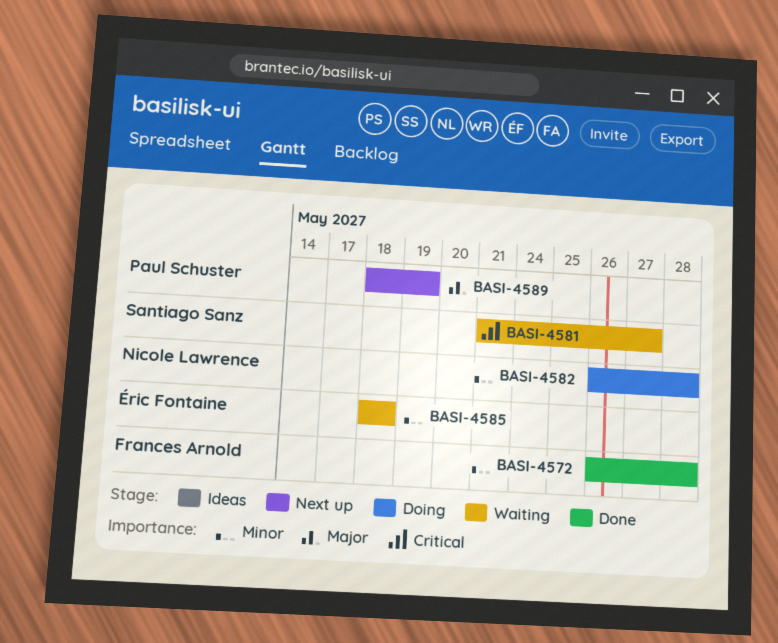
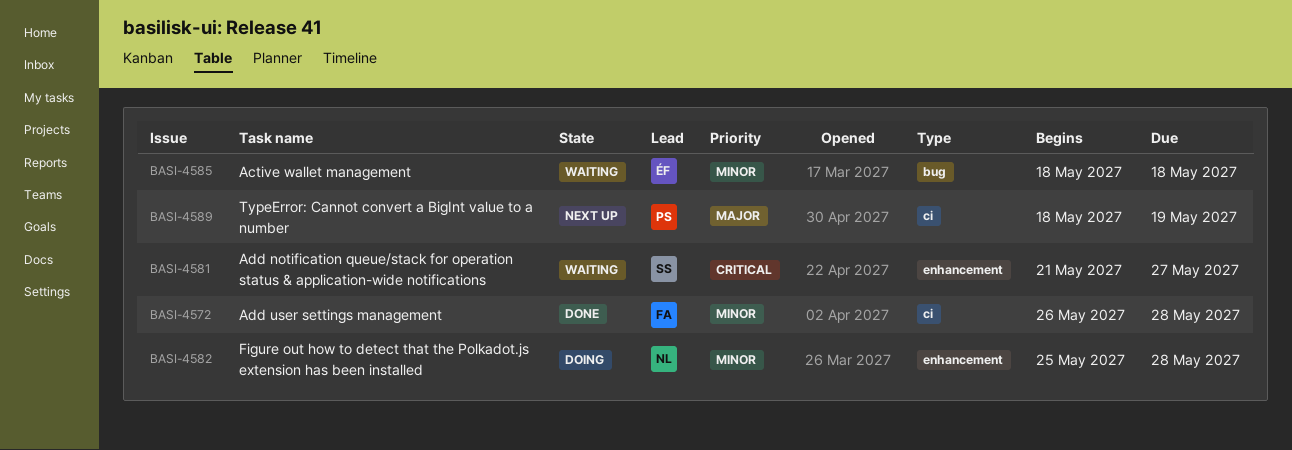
BASI-4582, start: May 26 -> May 25

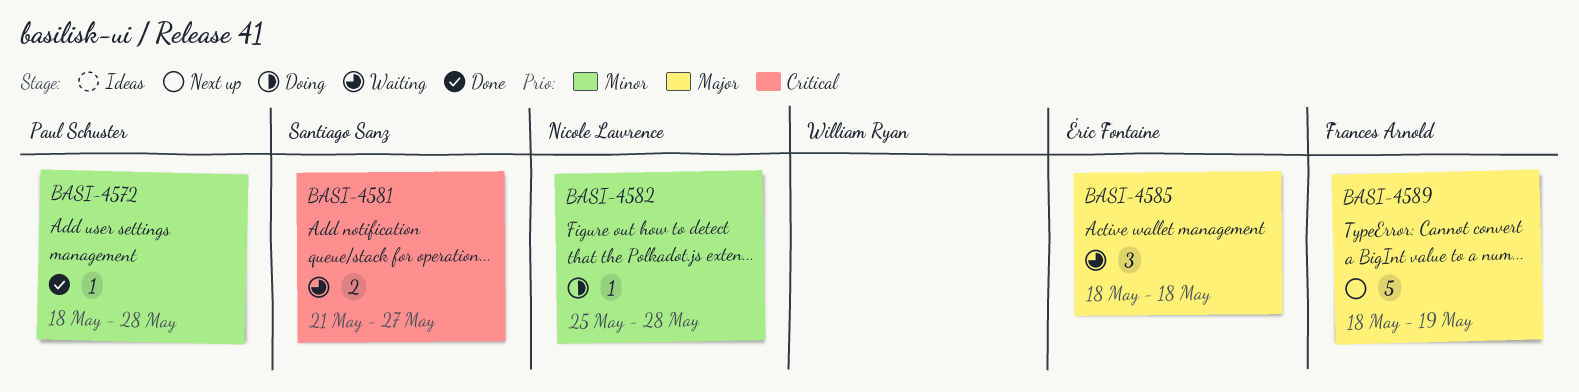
BASI-4572, owner: Frances Arnold -> Paul Schuster
BASI-4572, start: May 26 -> May 18
BASI-4585, priority: Minor -> Major
BASI-4589, owner: Paul Schuster -> Frances Arnold

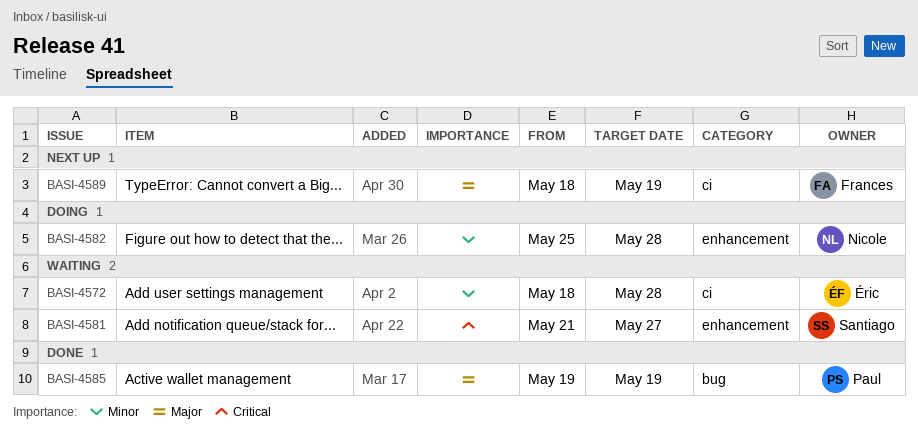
BASI-4572, status: Done -> Waiting
BASI-4572, owner: Paul Schuster -> Éric Fontaine
BASI-4585, status: Waiting -> Done
BASI-4585, owner: Éric Fontaine -> Paul Schuster
BASI-4585, start: May 18 -> May 19
BASI-4585, due: May 18 -> May 19

